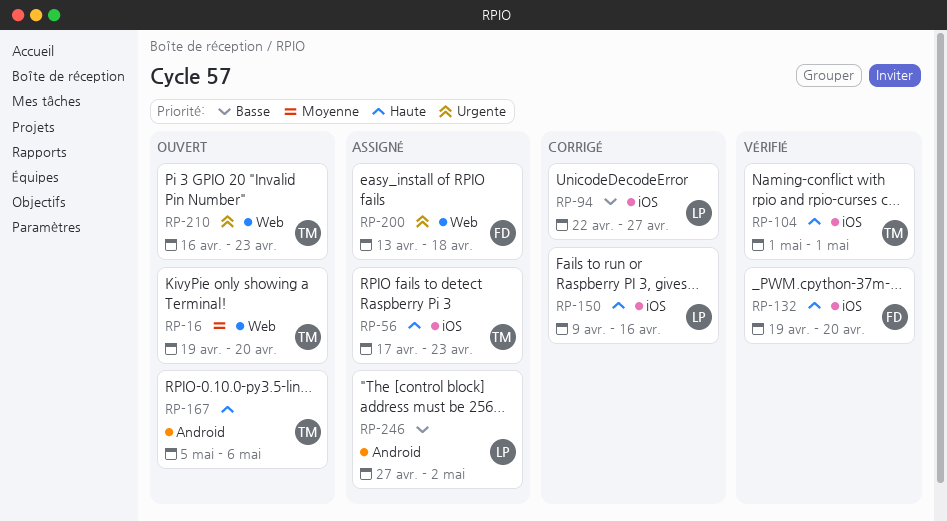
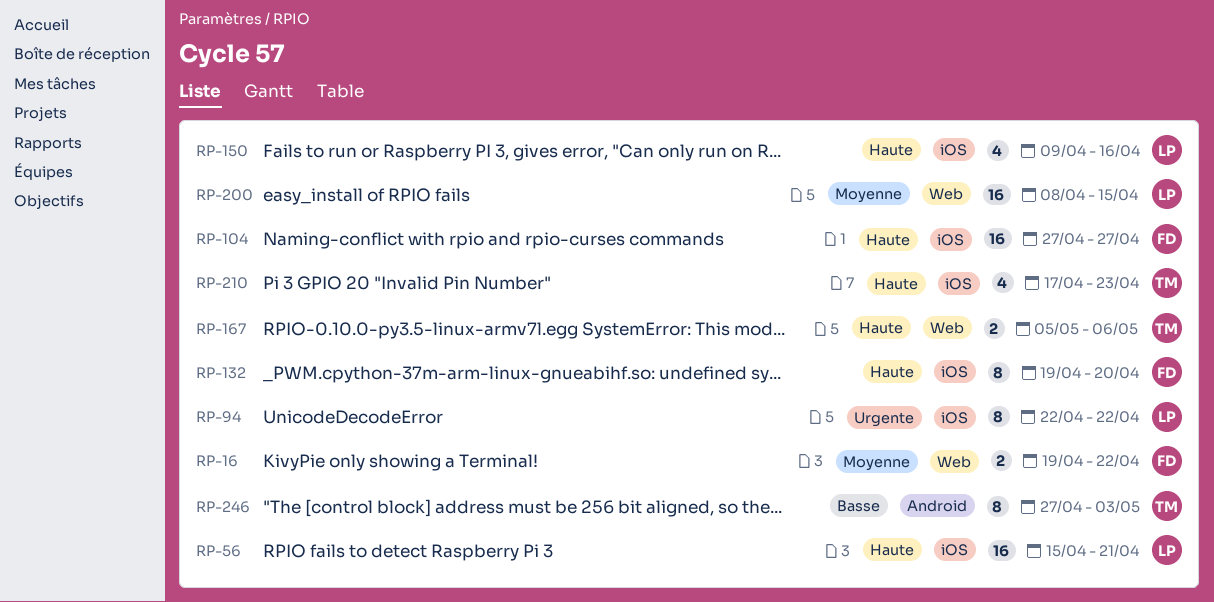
RP-16, owner: TM -> FD
RP-16, due: Apr 20 -> Apr 22
RP-56, owner: TM -> LP
RP-56, start: Apr 17 -> Apr 15
RP-56, due: Apr 23 -> Apr 21
RP-94, priority: Basse -> Urgente
RP-94, due: Apr 27 -> Apr 22
RP-104, owner: TM -> FD
RP-104, start: May 1 -> Apr 27
RP-104, due: May 1 -> Apr 27
RP-167, label: Android -> Web
RP-200, owner: FD -> LP
RP-200, priority: Urgente -> Moyenne
RP-200, start: Apr 13 -> Apr 8
RP-200, due: Apr 18 -> Apr 15
RP-210, priority: Urgente -> Haute
RP-210, label: Web -> iOS
RP-210, start: Apr 16 -> Apr 17
RP-246, owner: LP -> TM
RP-246, due: May 2 -> May 3

